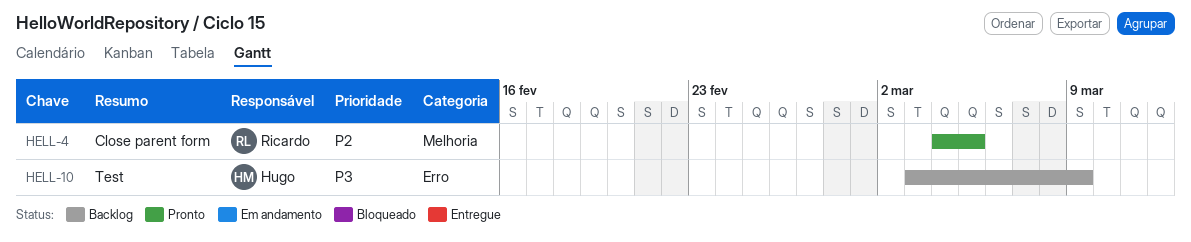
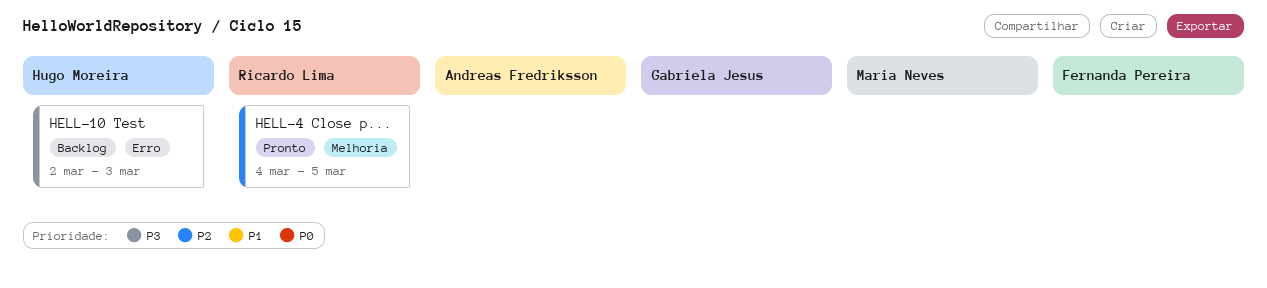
HELL-10, start: Mar 3 -> Mar 2
HELL-10, due: Mar 9 -> Mar 3

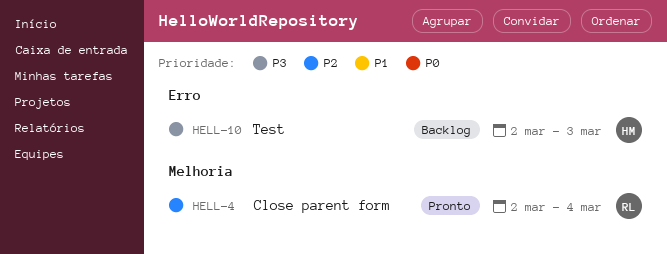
HELL-4, start: Mar 4 -> Mar 2
HELL-4, due: Mar 5 -> Mar 4

